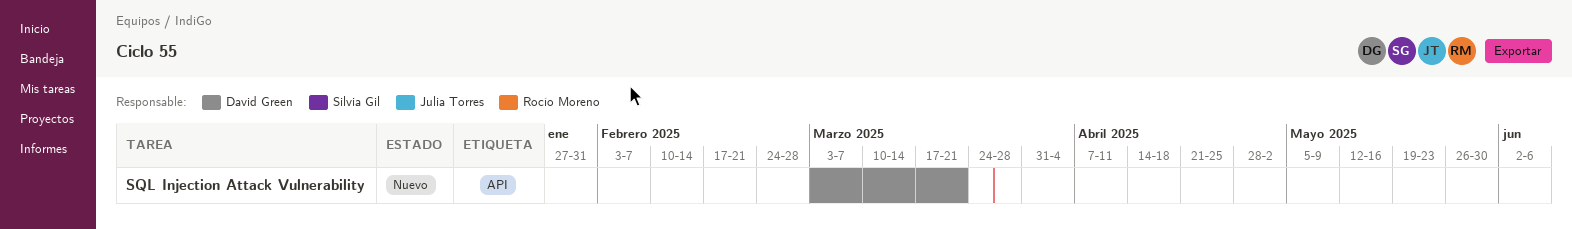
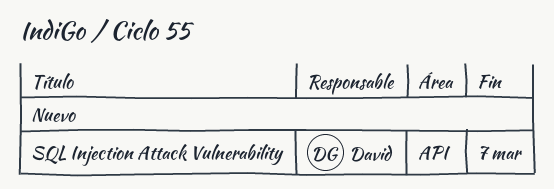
SQL Injection Attack Vulnerability, due: Mar 21 -> Mar 7

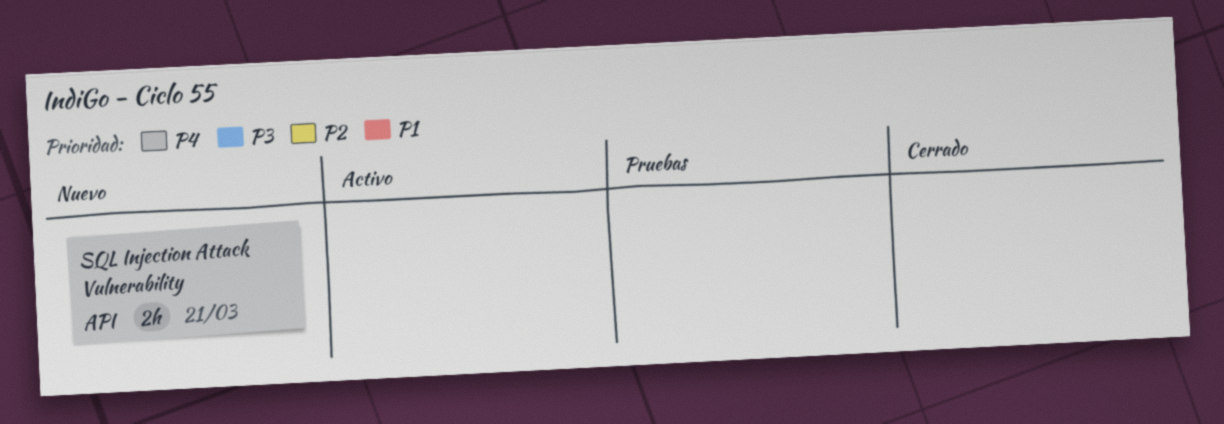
SQL Injection Attack Vulnerability, due: Mar 7 -> Mar 21

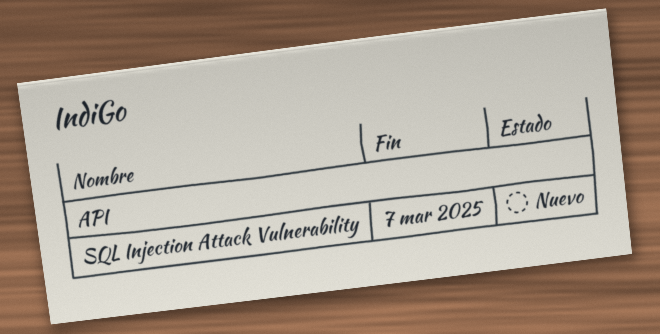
SQL Injection Attack Vulnerability, due: Mar 21 -> Mar 7

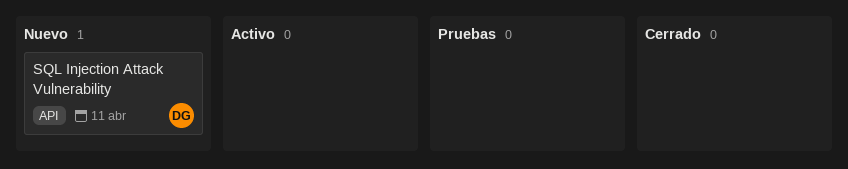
SQL Injection Attack Vulnerability, due: Mar 7 -> Apr 11

